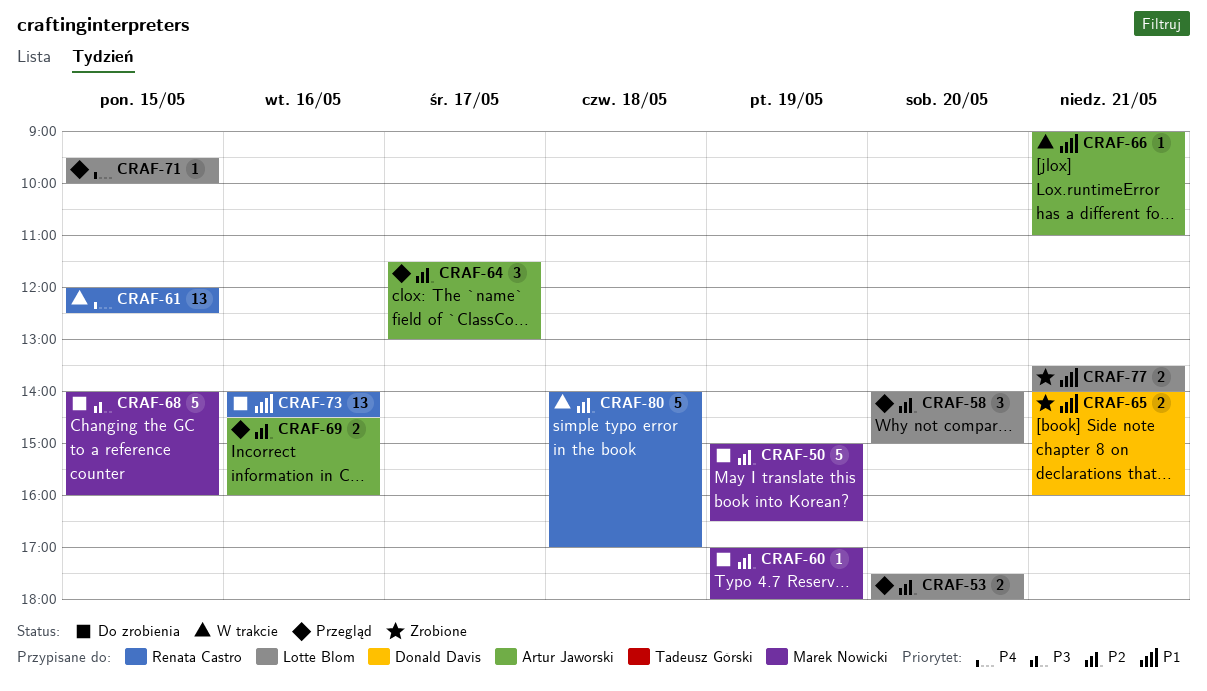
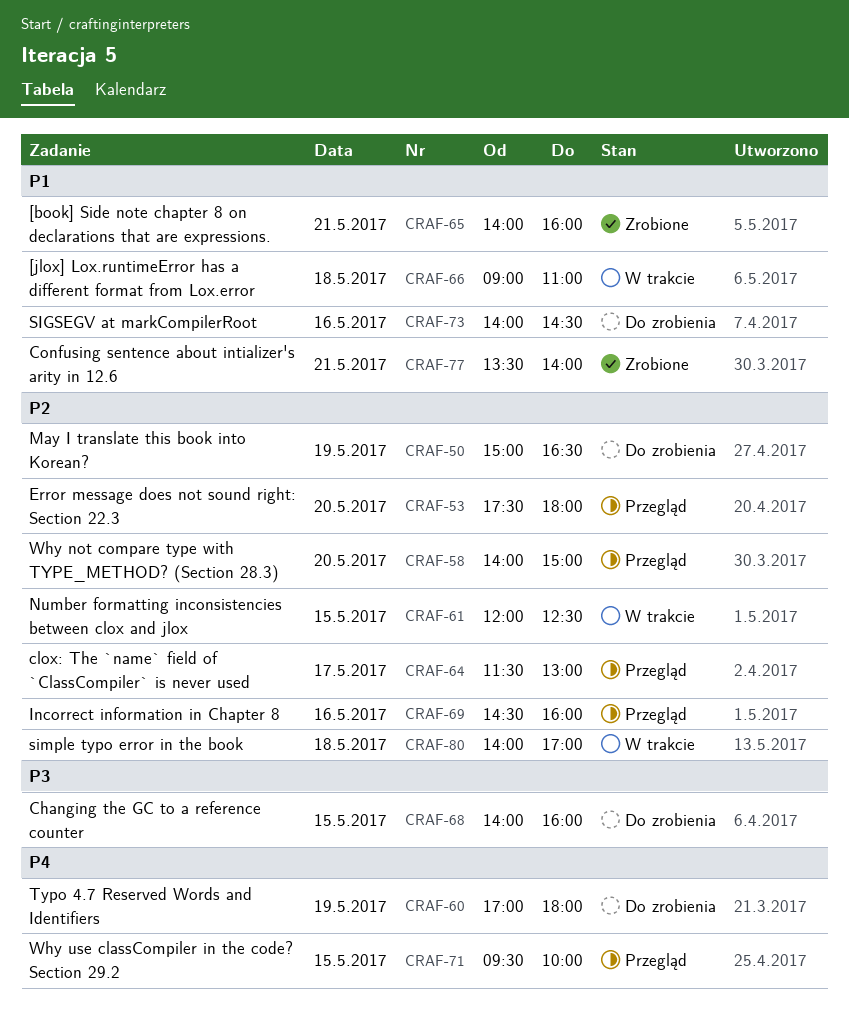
CRAF-60, priority: P2 -> P4
CRAF-61, priority: P4 -> P2
CRAF-66, day: May 21 -> May 18

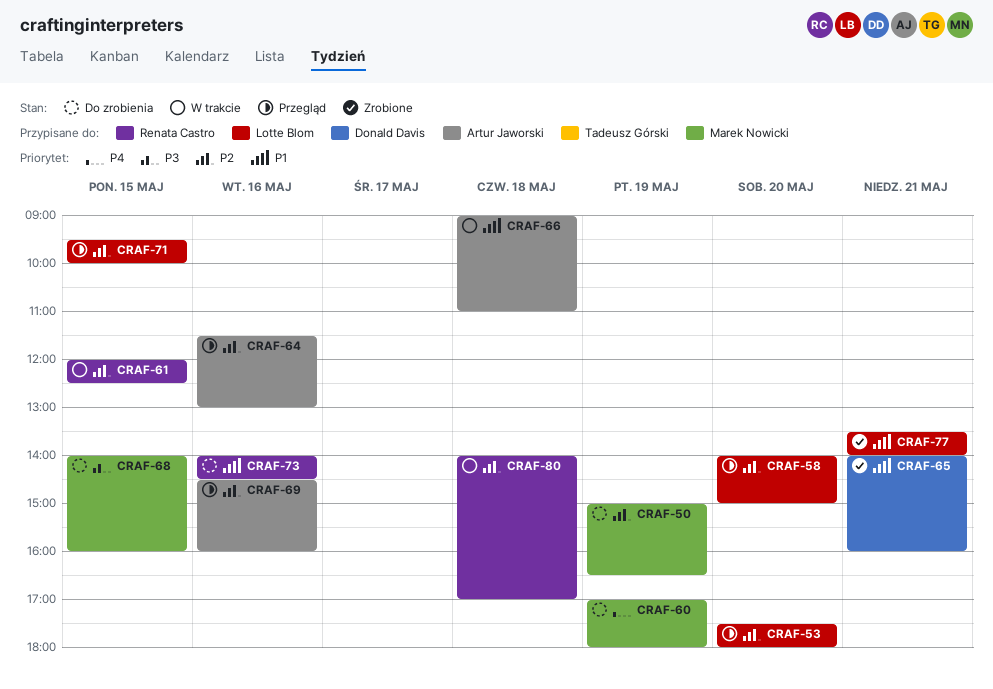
CRAF-64, day: May 17 -> May 16
CRAF-71, priority: P4 -> P2

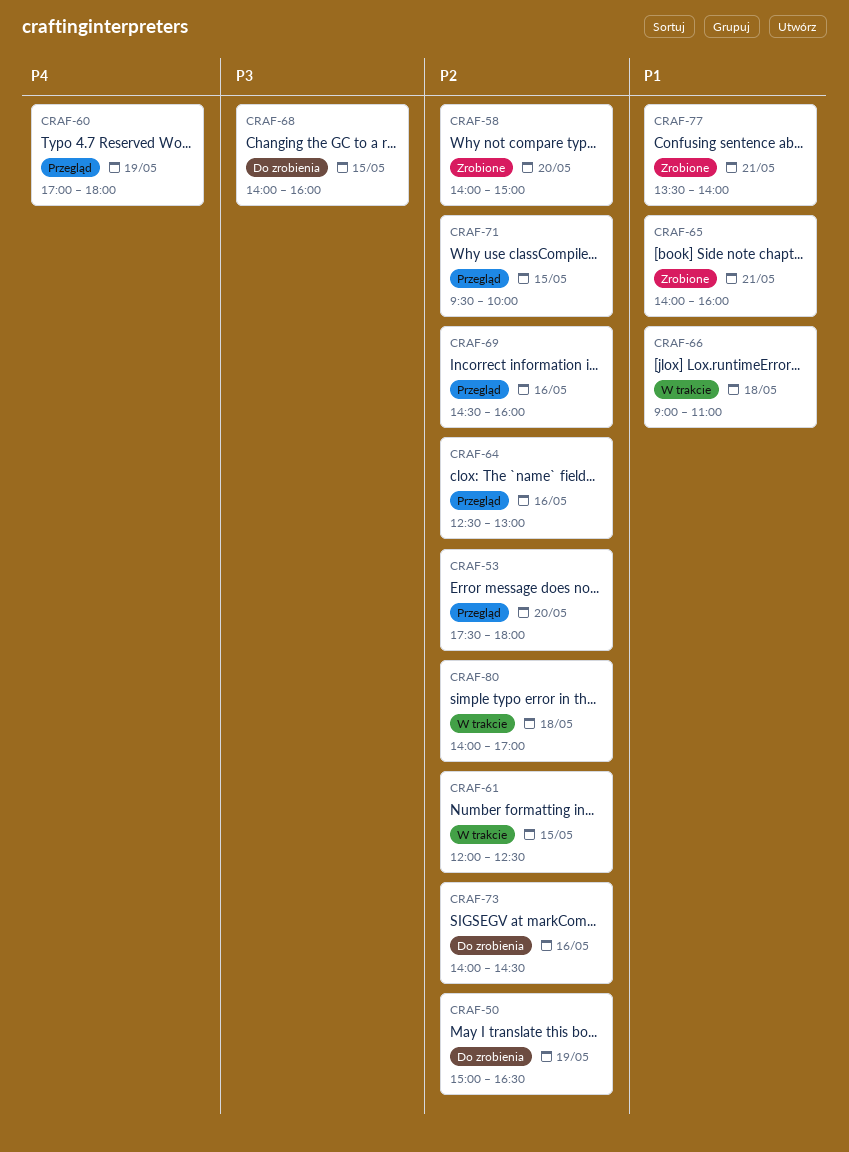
CRAF-58, status: Przegląd -> Zrobione
CRAF-60, status: Do zrobienia -> Przegląd
CRAF-64, begins: 11:30 -> 12:30
CRAF-73, priority: P1 -> P2

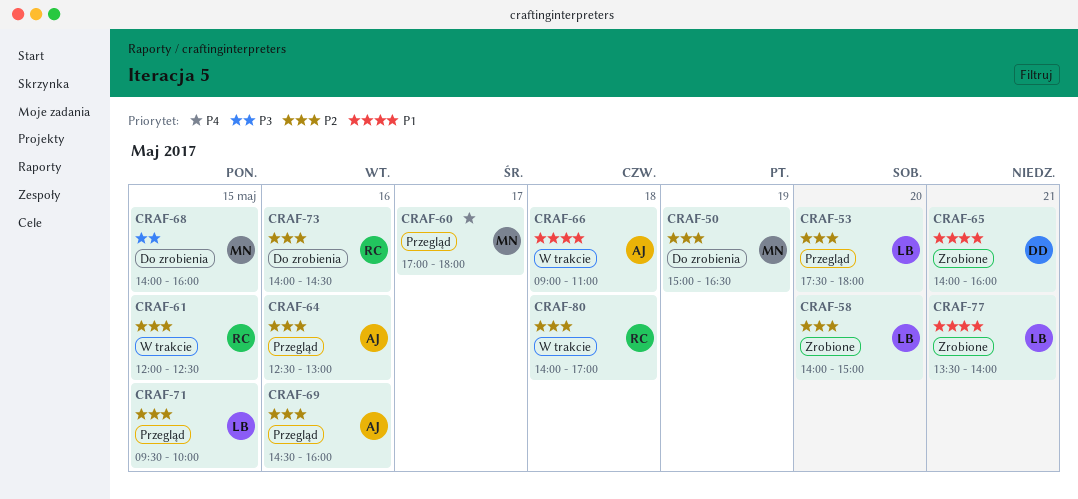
CRAF-60, day: May 19 -> May 17

